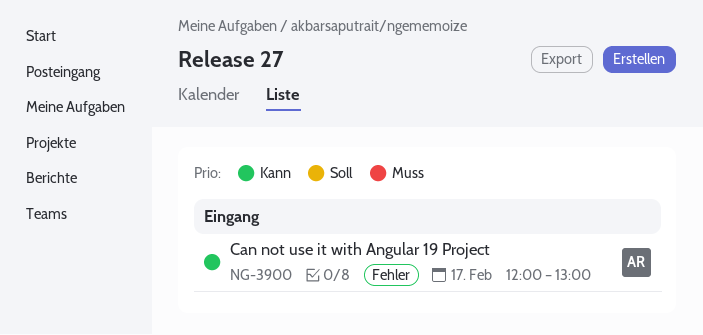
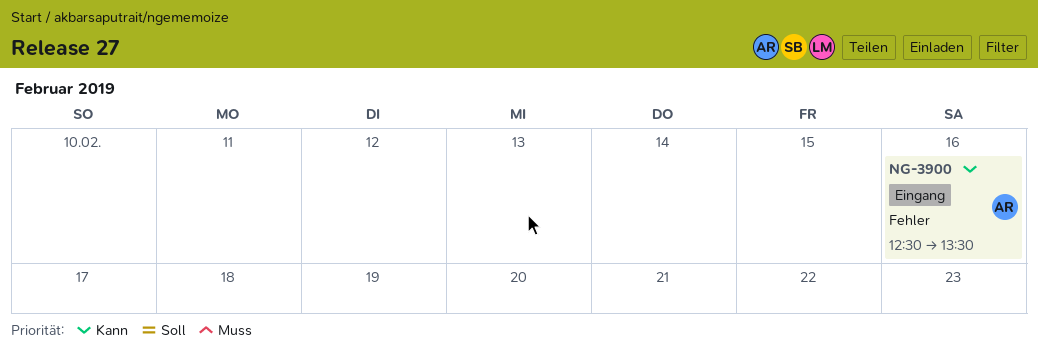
NG-3900, day: Feb 17 -> Feb 16
NG-3900, begins: 12:00 -> 12:30
NG-3900, ends: 13:00 -> 13:30

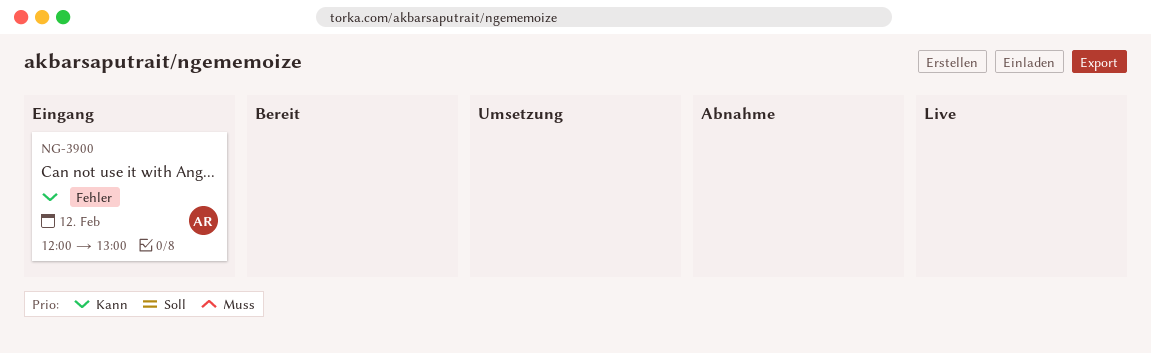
NG-3900, day: Feb 16 -> Feb 12
NG-3900, begins: 12:30 -> 12:00
NG-3900, ends: 13:30 -> 13:00

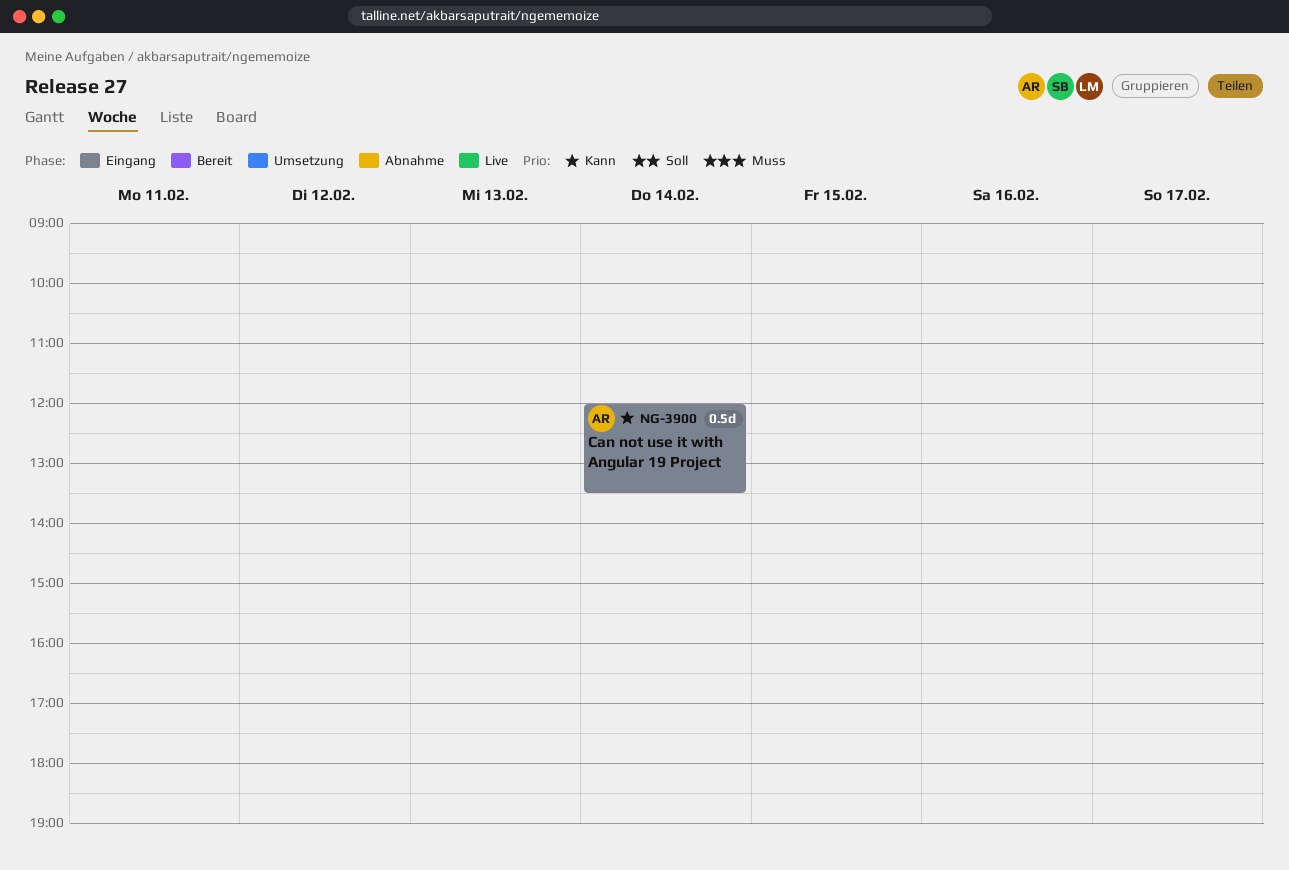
NG-3900, day: Feb 12 -> Feb 14
NG-3900, ends: 13:00 -> 13:30

